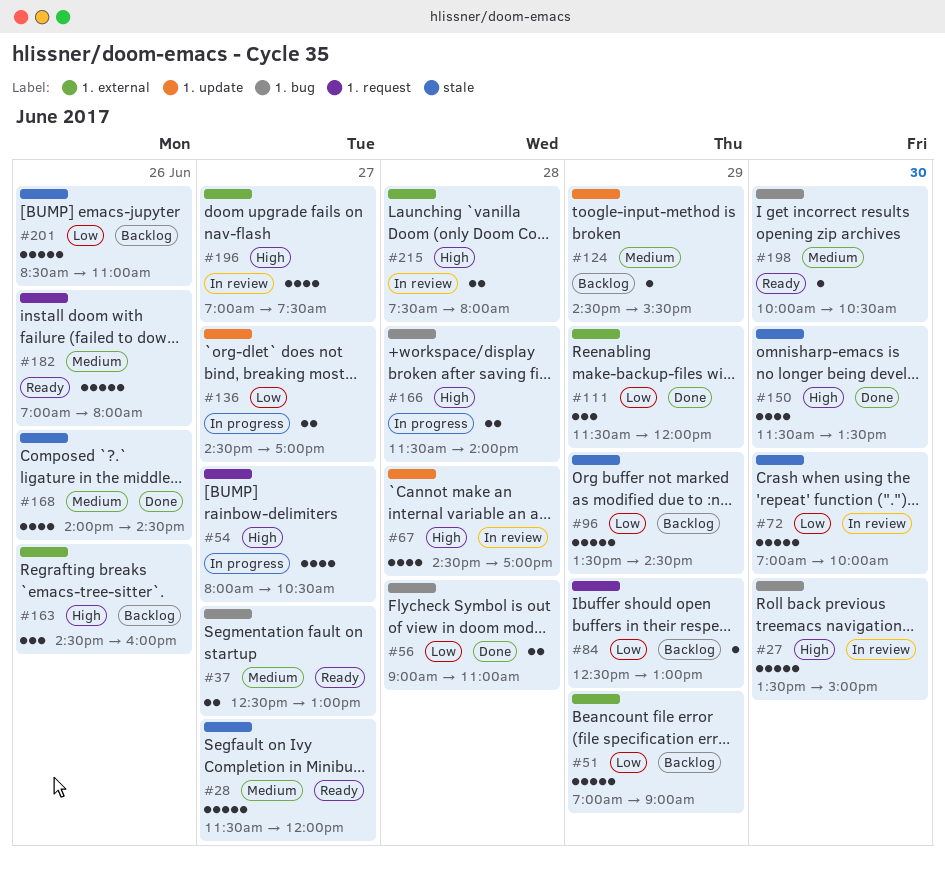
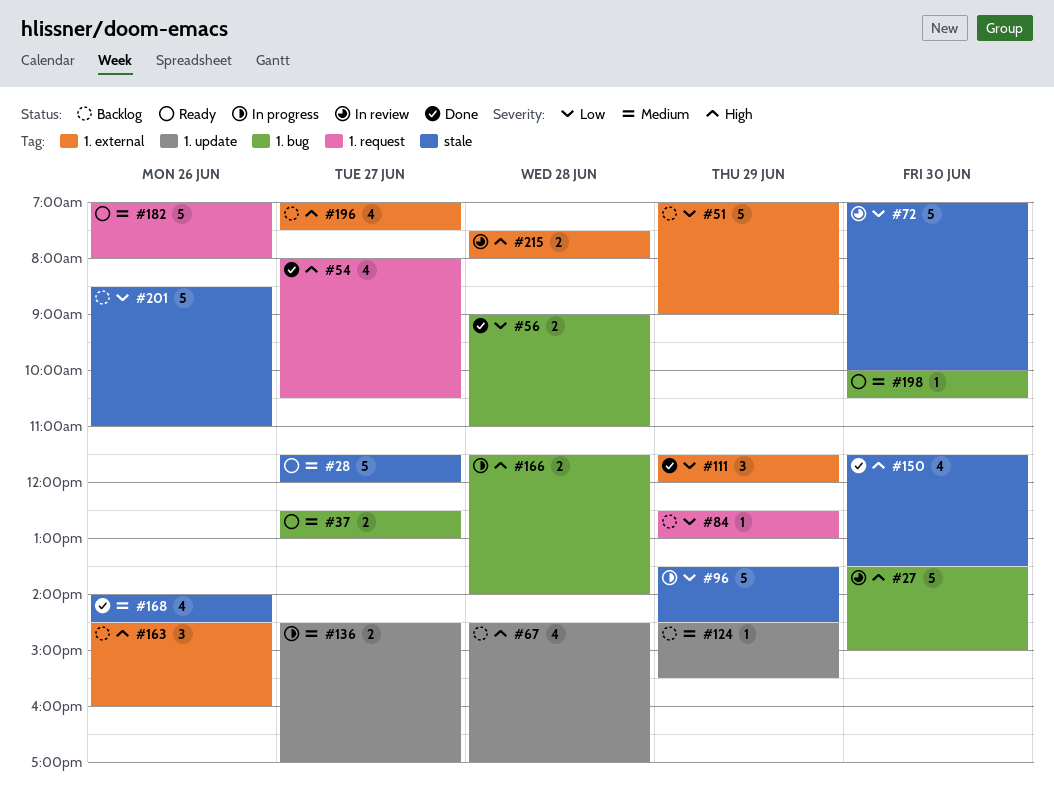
#54, status: In progress -> Done
#67, status: In review -> Backlog
#96, status: Backlog -> In progress
#136, priority: Low -> Medium
#196, status: In review -> Backlog

